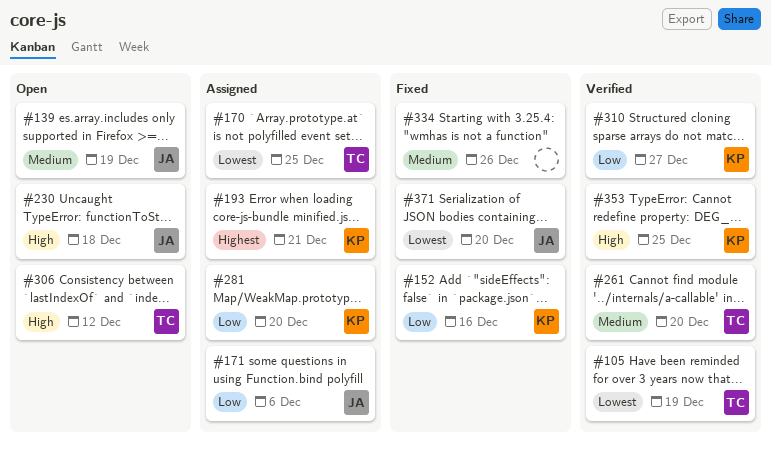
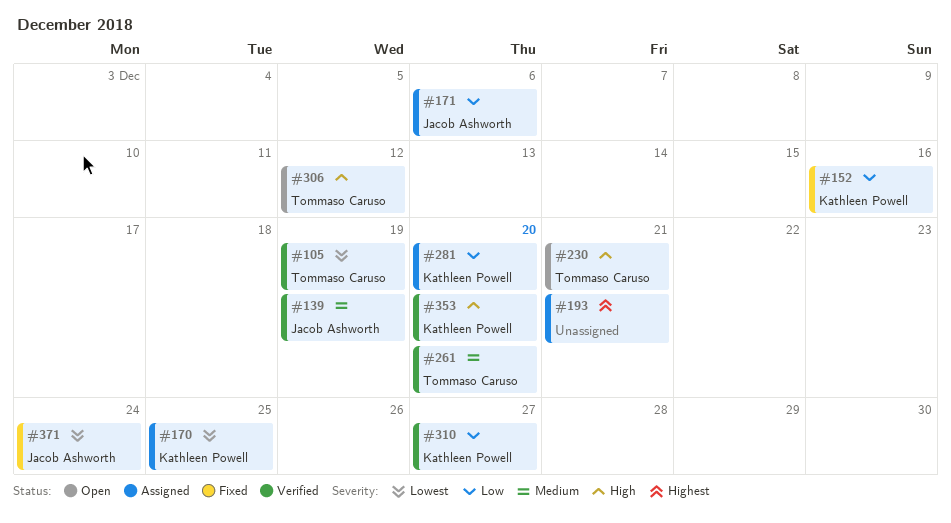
#139, status: Open -> Verified
#170, owner: Tommaso Caruso -> Kathleen Powell
#193, owner: Kathleen Powell -> none
#230, owner: Jacob Ashworth -> Tommaso Caruso
#230, due: Dec 18 -> Dec 21
#334: present -> none
#353, due: Dec 25 -> Dec 20
#371, due: Dec 20 -> Dec 24

